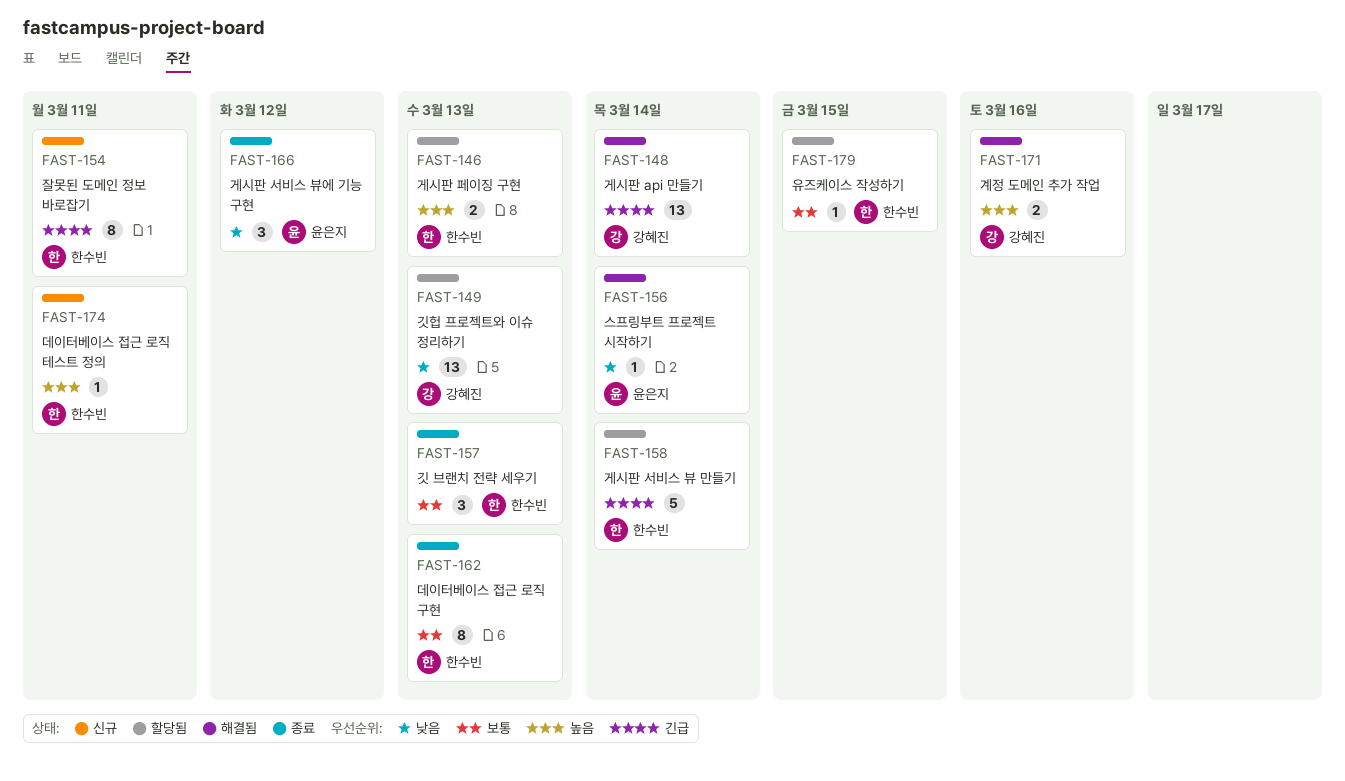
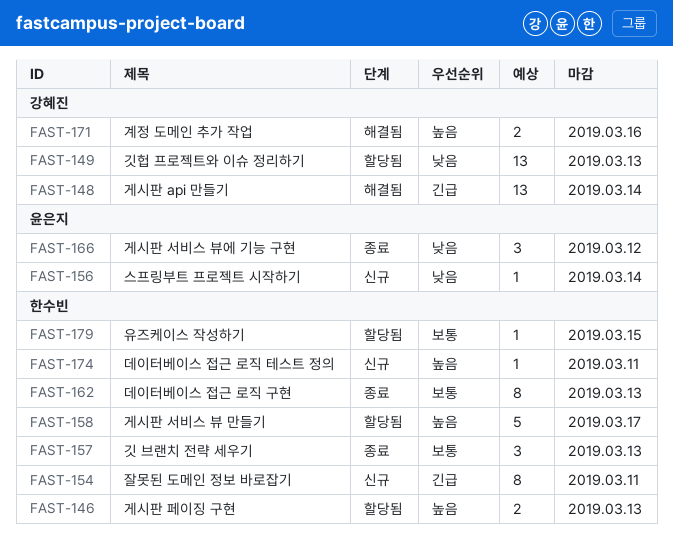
FAST-156, status: 해결됨 -> 신규
FAST-158, priority: 긴급 -> 높음
FAST-158, due: Mar 14 -> Mar 17

